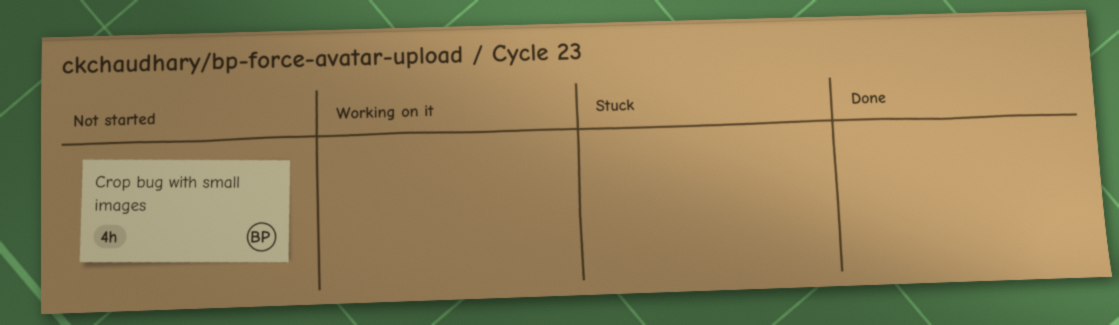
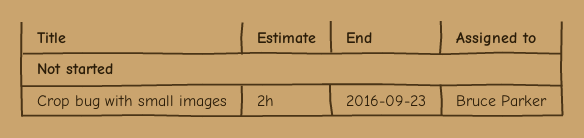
Crop bug with small images, estimate: 4h -> 2h

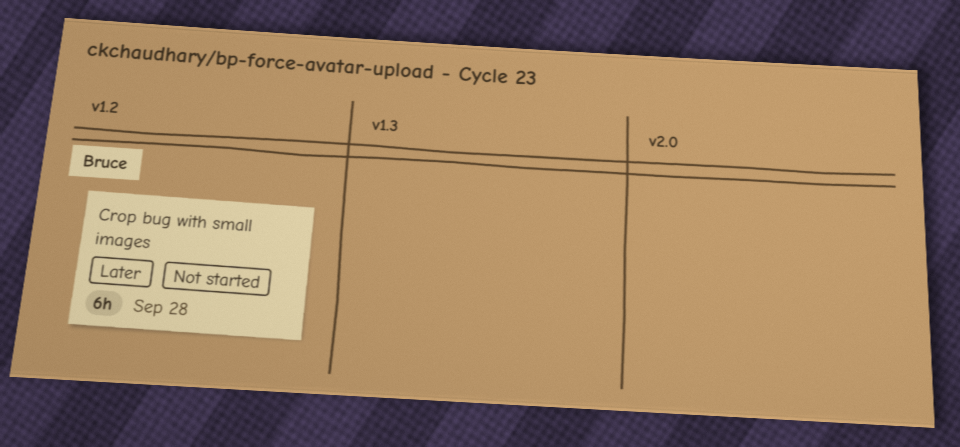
Crop bug with small images, estimate: 2h -> 6h
Crop bug with small images, due: Sep 23 -> Sep 28

